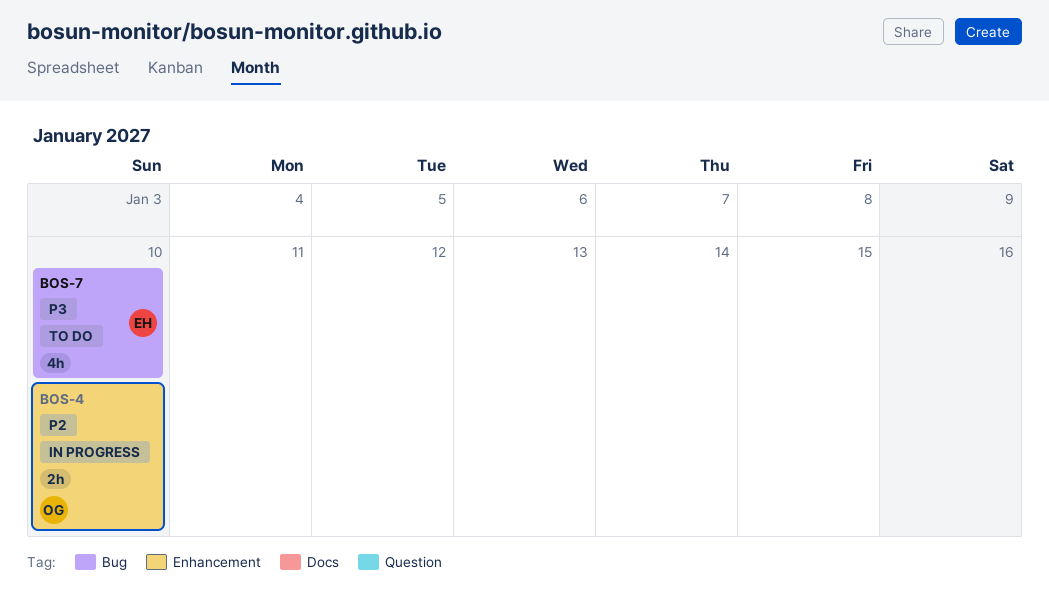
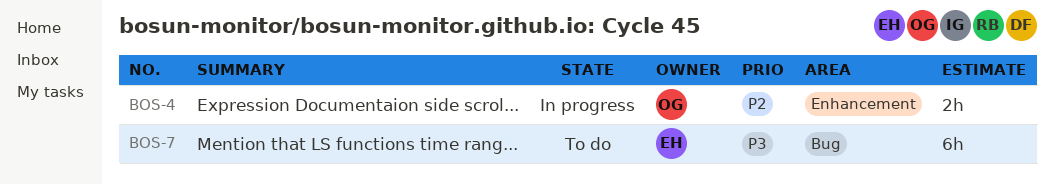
BOS-7, estimate: 4h -> 6h

